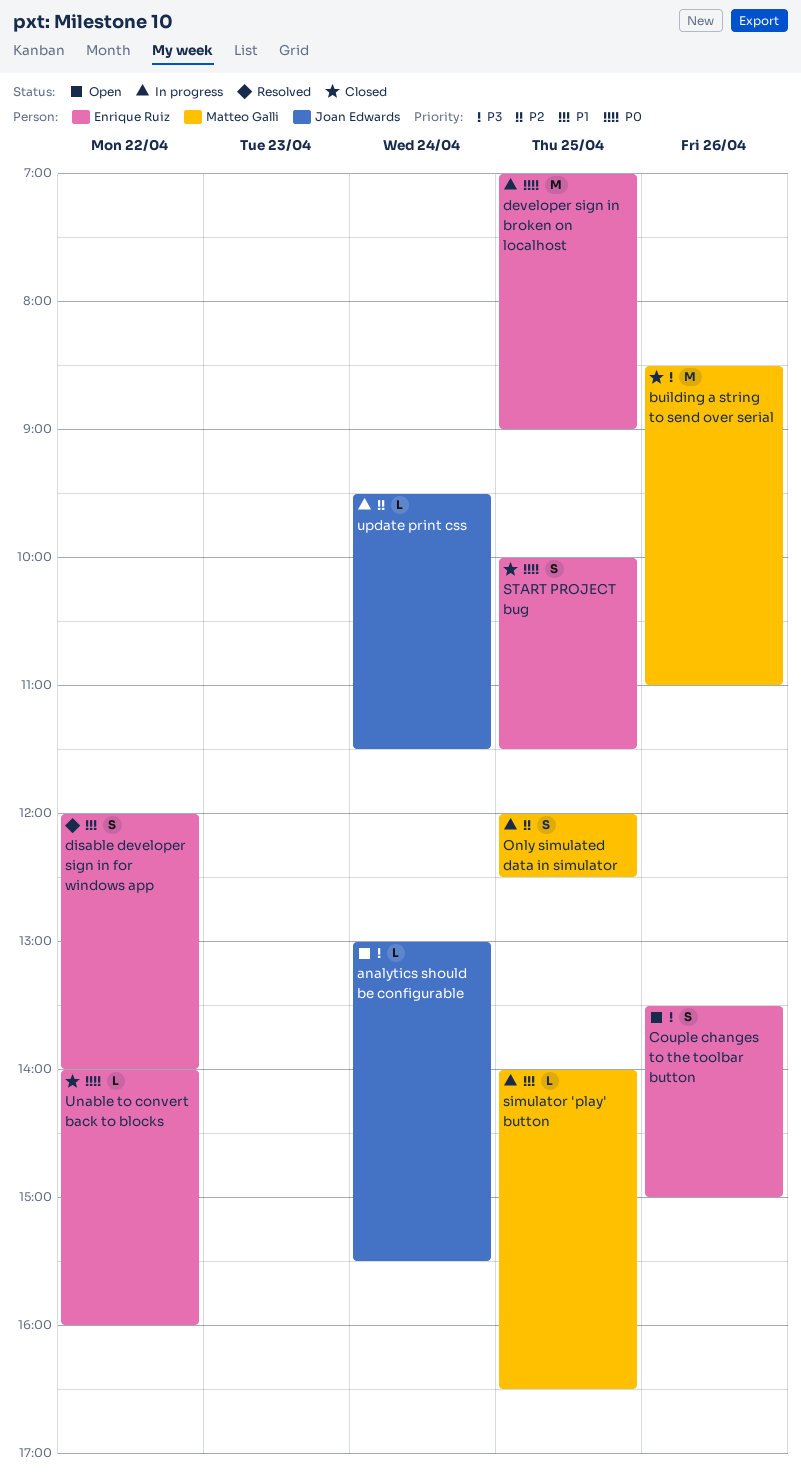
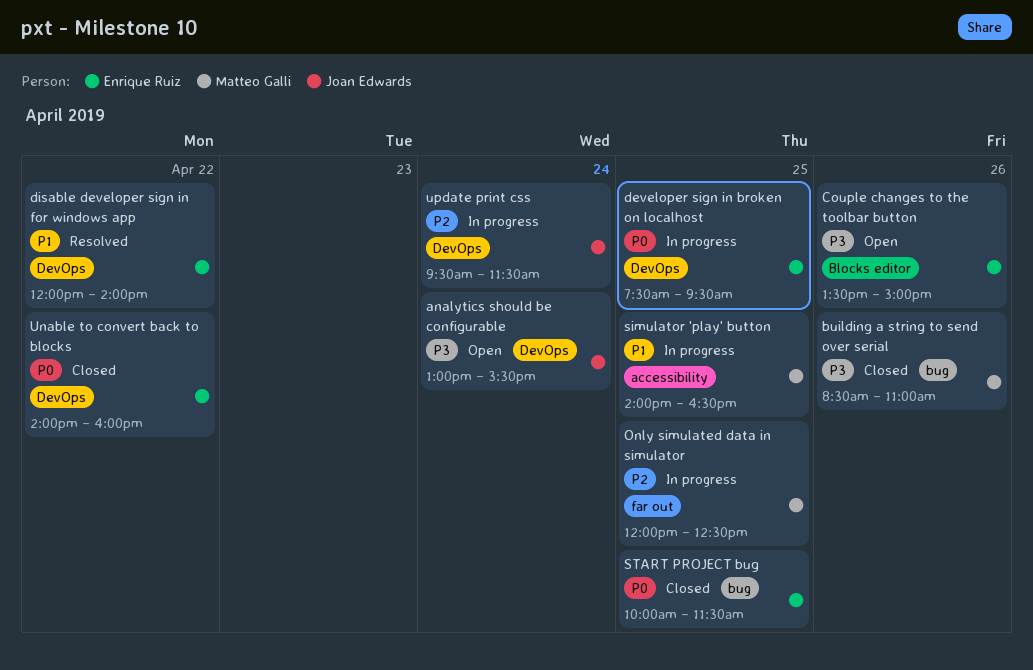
developer sign in broken on localhost, begins: 07:00 -> 07:30
developer sign in broken on localhost, ends: 09:00 -> 09:30

